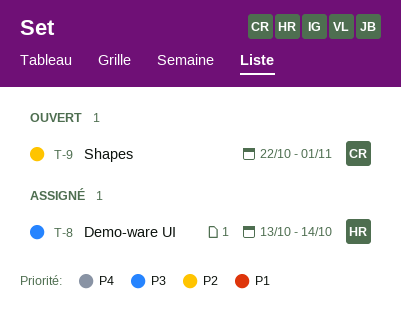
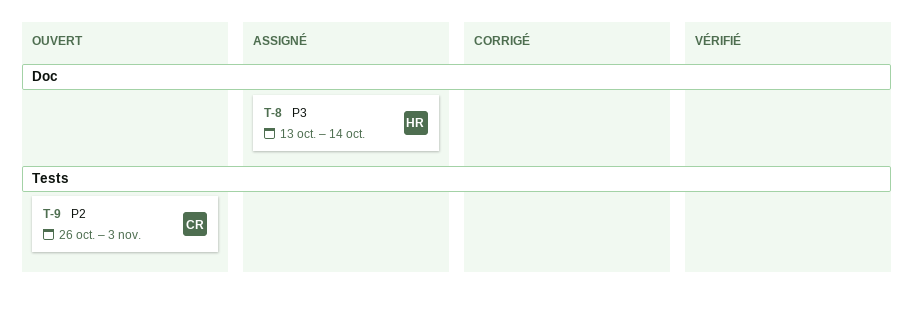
T-9, start: Oct 22 -> Oct 26
T-9, due: Nov 1 -> Nov 3

